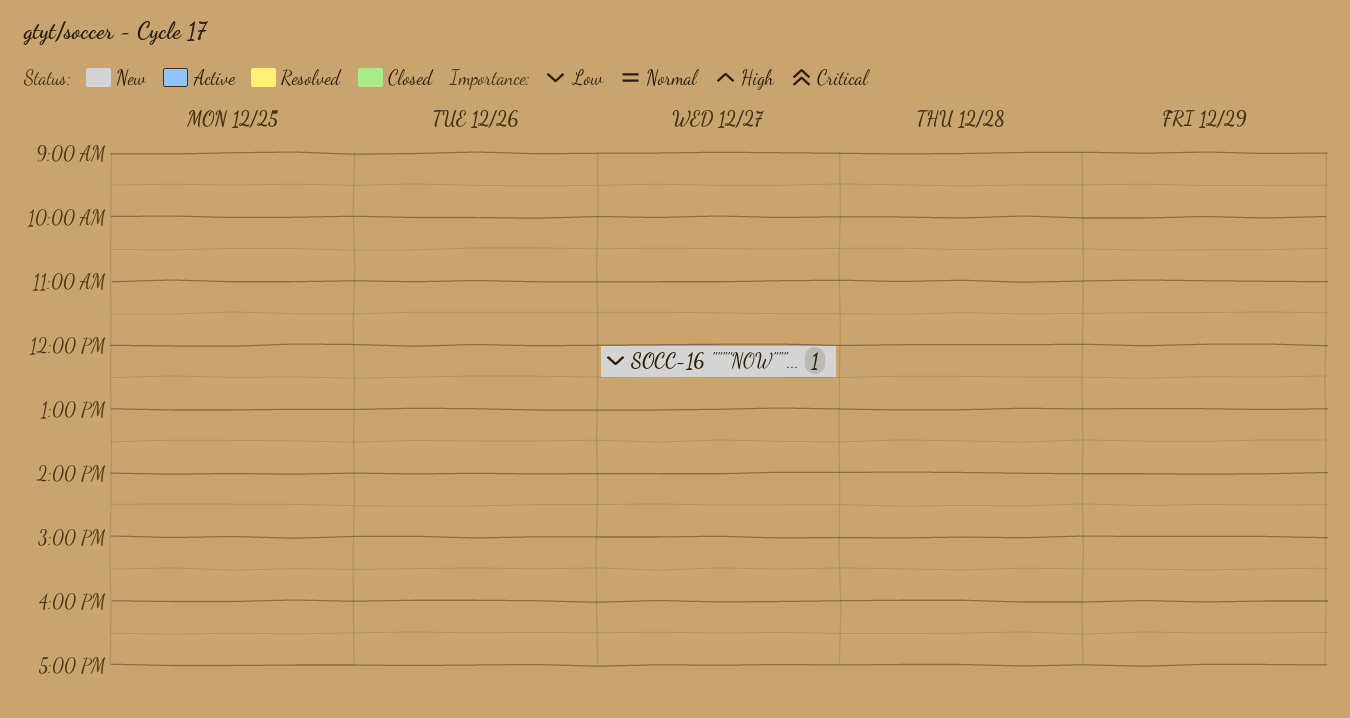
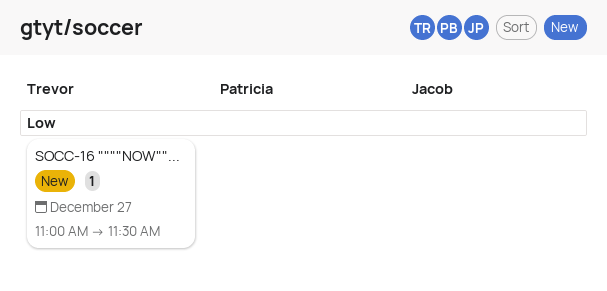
SOCC-16, begins: 12:00 -> 11:00
SOCC-16, ends: 12:30 -> 11:30

